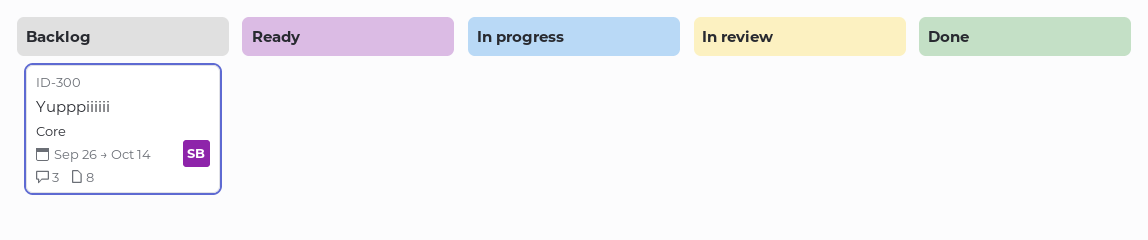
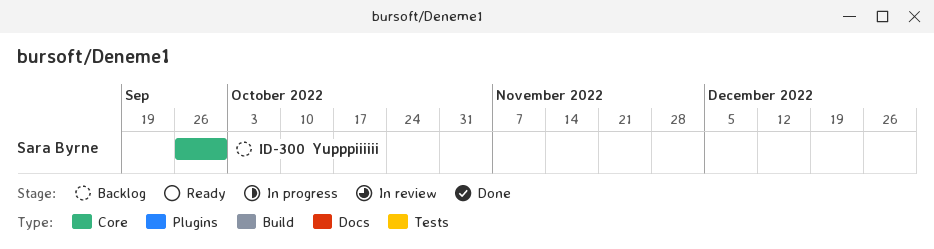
ID-300, due: Oct 14 -> Sep 30

